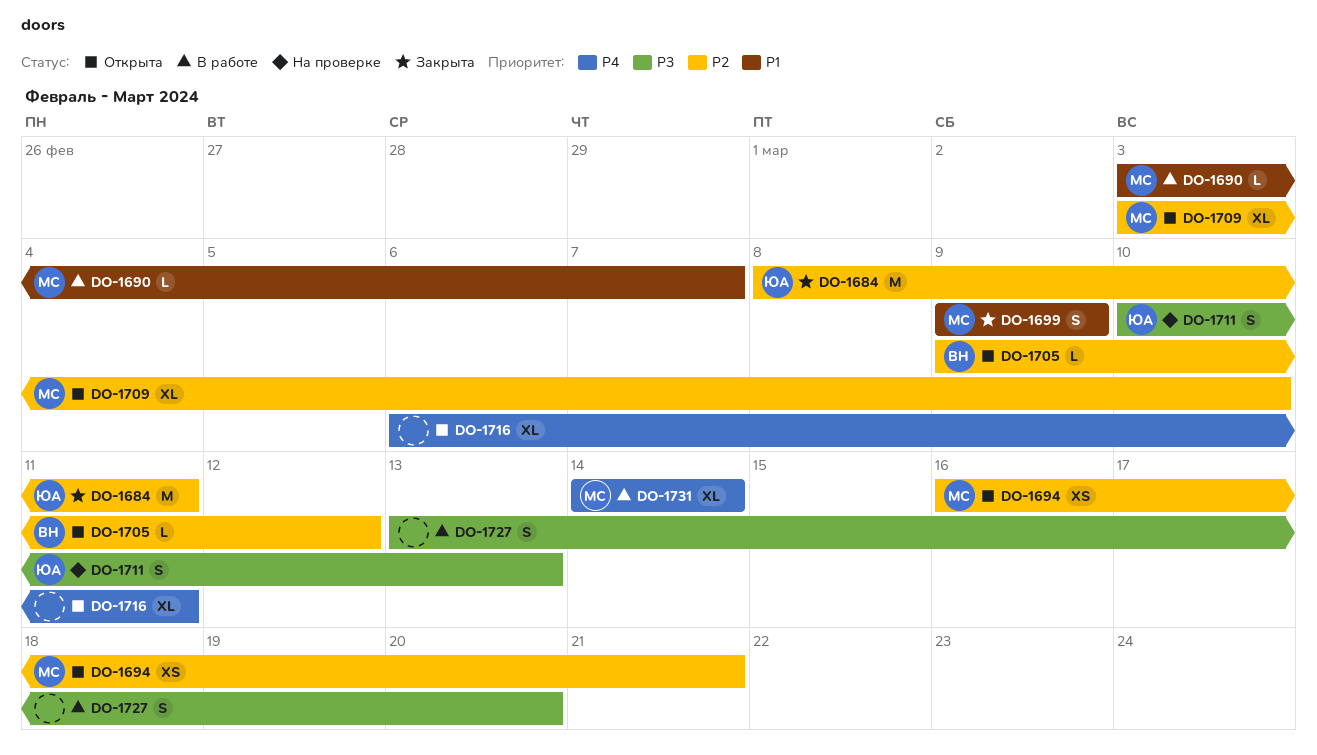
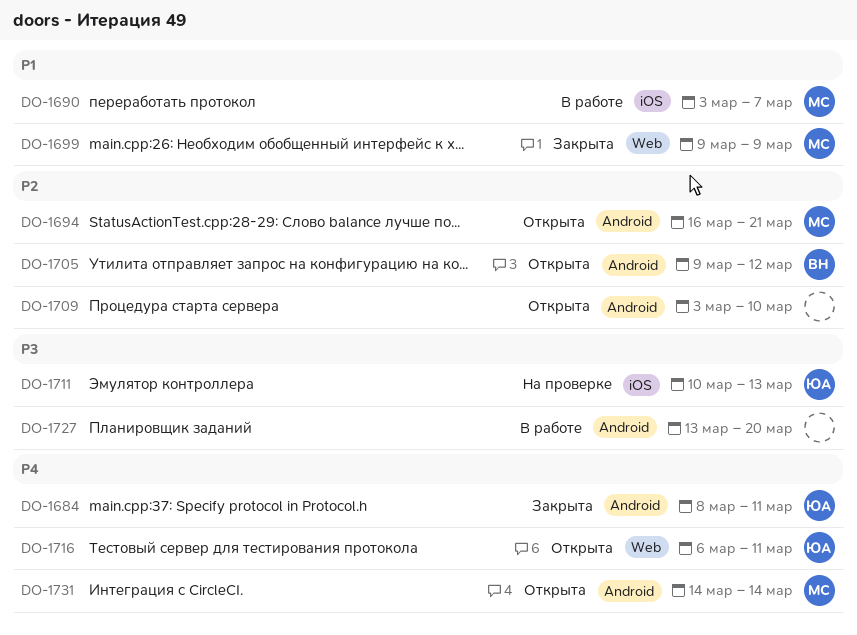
DO-1684, priority: P2 -> P4
DO-1709, owner: МС -> none
DO-1716, owner: none -> ЮА
DO-1731, status: В работе -> Открыта

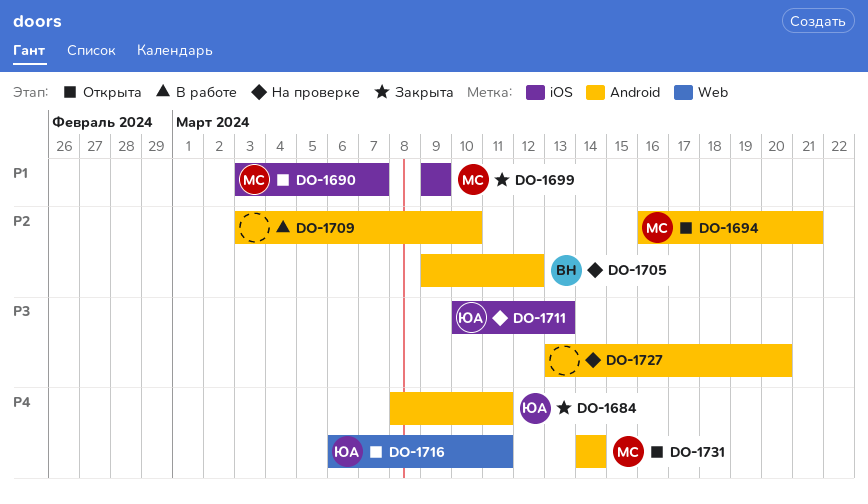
DO-1690, status: В работе -> Открыта
DO-1699, label: Web -> iOS
DO-1705, status: Открыта -> На проверке
DO-1709, status: Открыта -> В работе
DO-1727, status: В работе -> На проверке

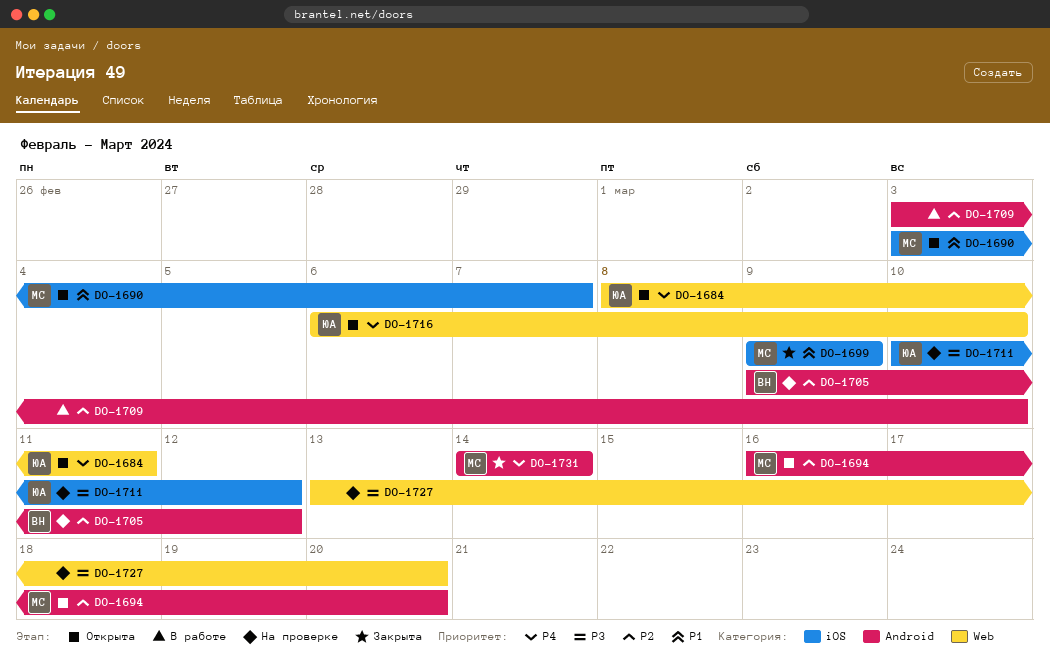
DO-1684, status: Закрыта -> Открыта
DO-1684, label: Android -> Web
DO-1694, due: Mar 21 -> Mar 20
DO-1711, due: Mar 13 -> Mar 12
DO-1716, due: Mar 11 -> Mar 10
DO-1727, label: Android -> Web
DO-1731, status: Открыта -> Закрыта

